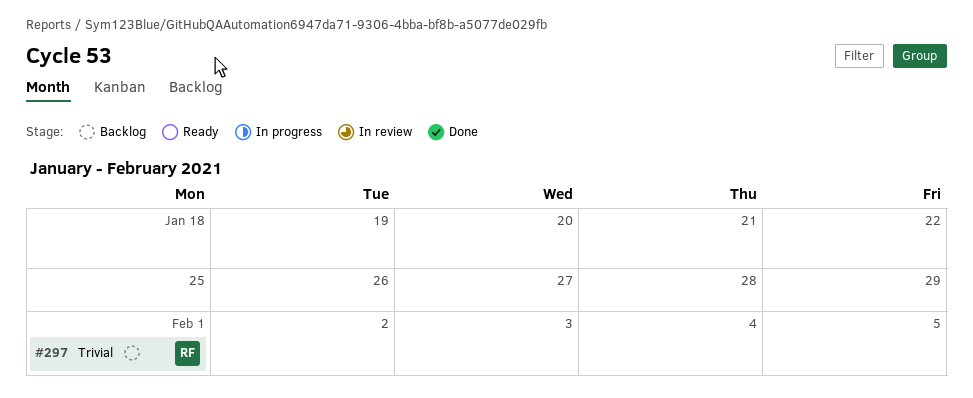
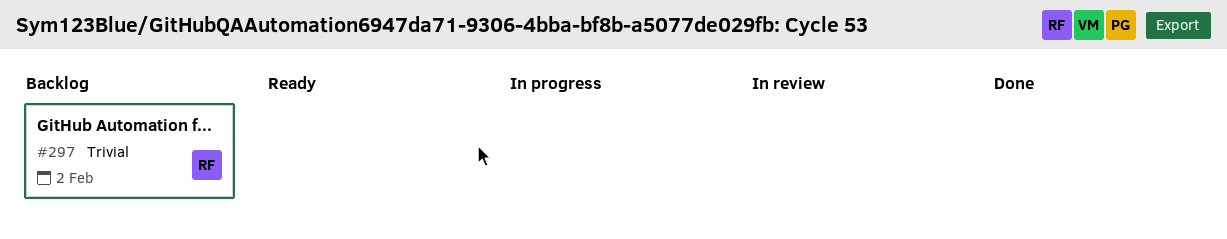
#297, due: Feb 1 -> Feb 2

